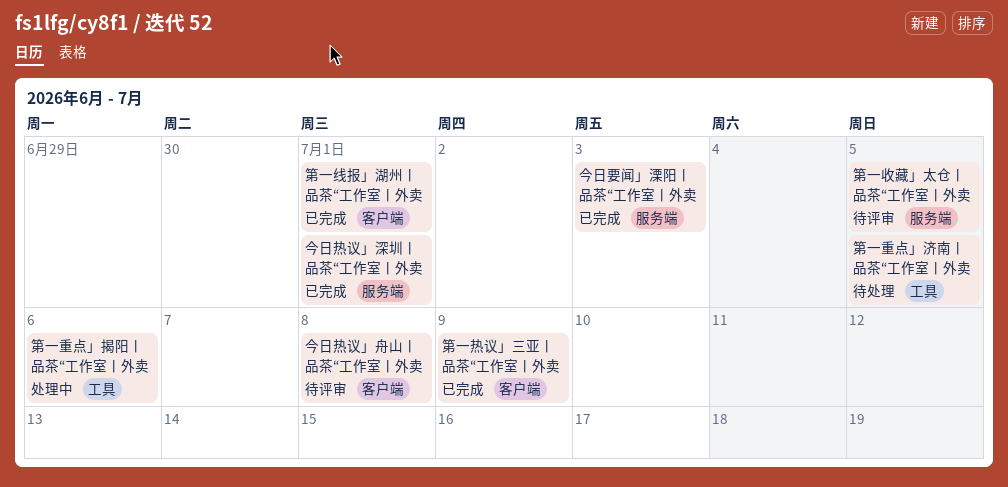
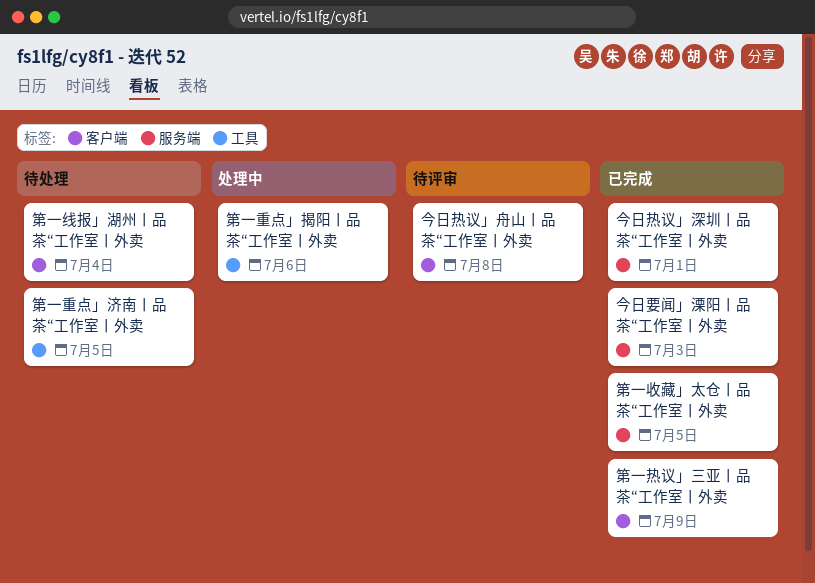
第一收藏」太仓丨品茶“工作室丨外卖, status: 待评审 -> 已完成
第一线报」湖州丨品茶“工作室丨外卖, status: 已完成 -> 待处理
第一线报」湖州丨品茶“工作室丨外卖, due: Jul 1 -> Jul 4

